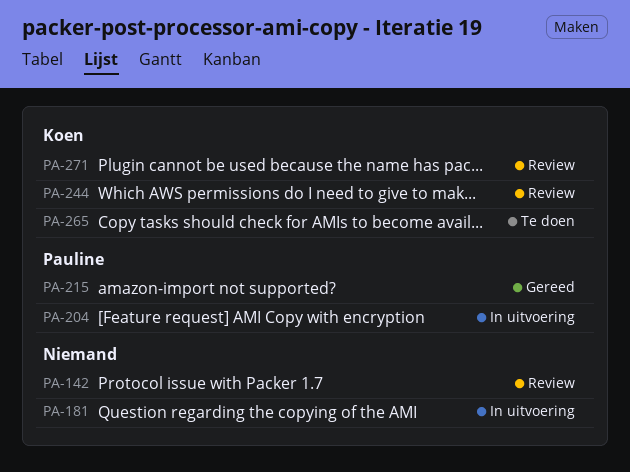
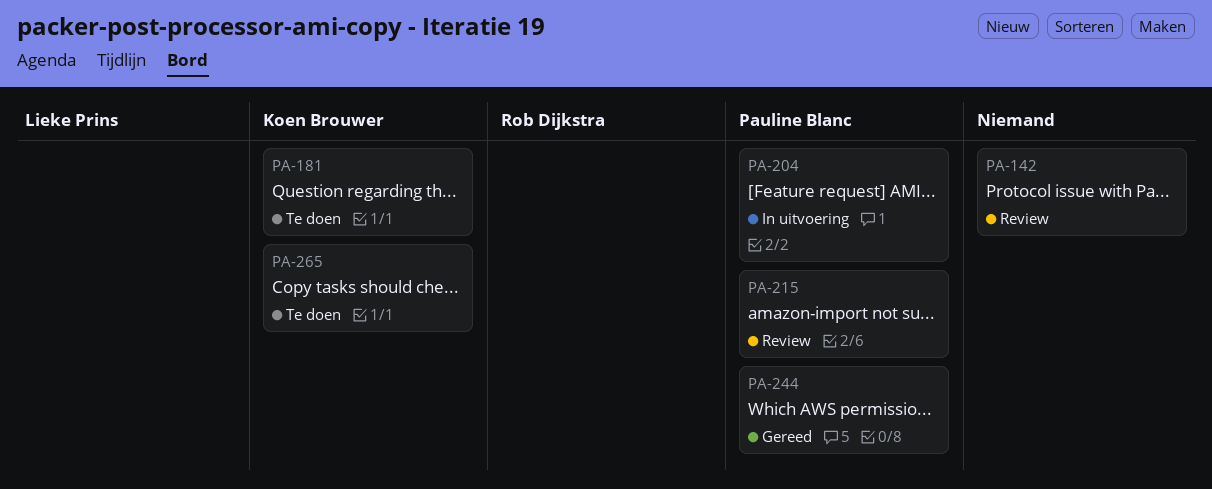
PA-181, status: In uitvoering -> Te doen
PA-181, owner: none -> Koen Brouwer
PA-215, status: Gereed -> Review
PA-244, status: Review -> Gereed
PA-244, owner: Koen Brouwer -> Pauline Blanc
PA-271: present -> none

